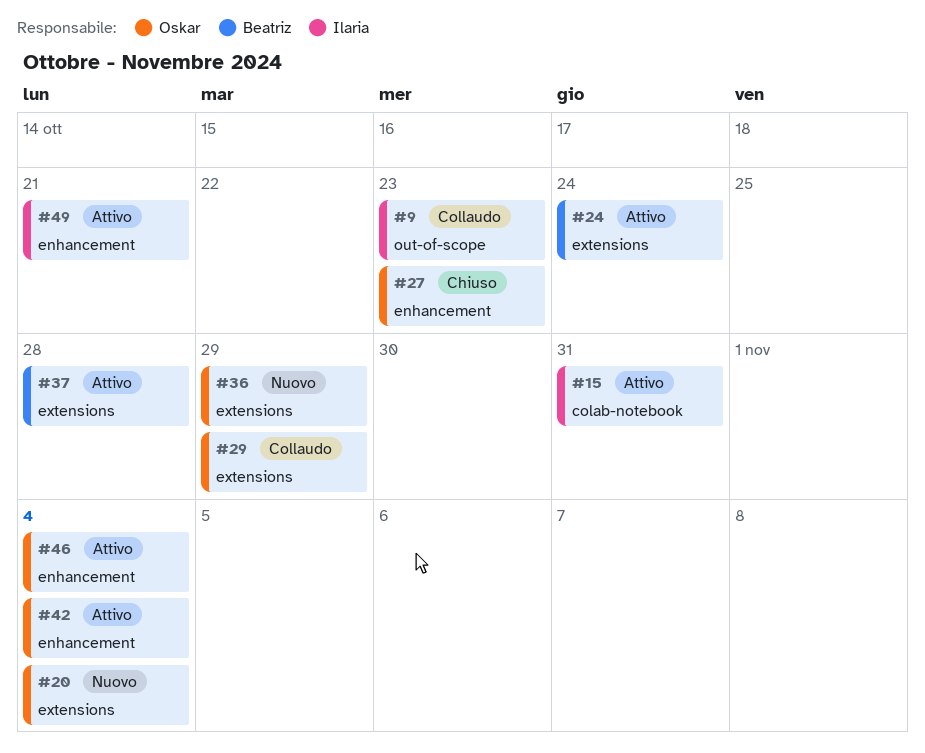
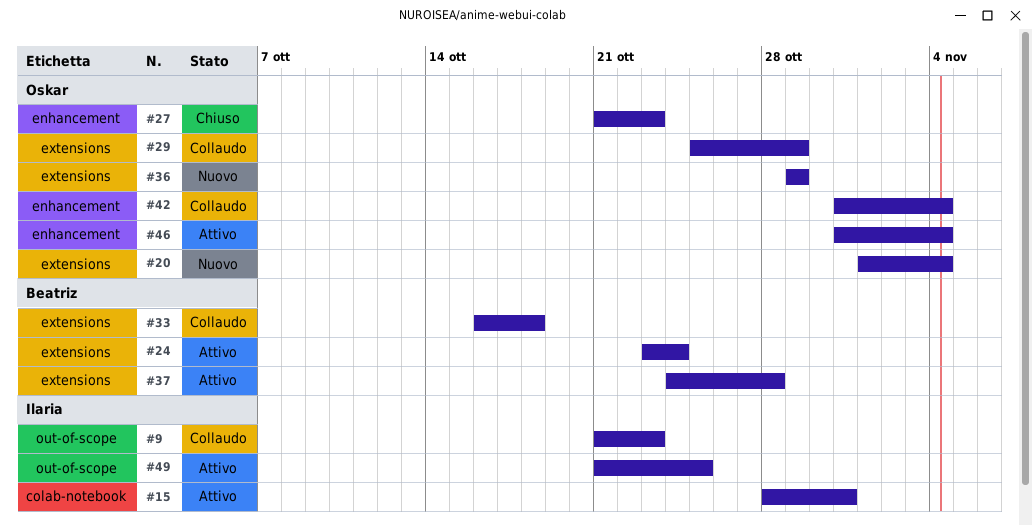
#33: none -> present
#42, status: Attivo -> Collaudo
#49, label: enhancement -> out-of-scope
#49, due: Oct 21 -> Oct 25

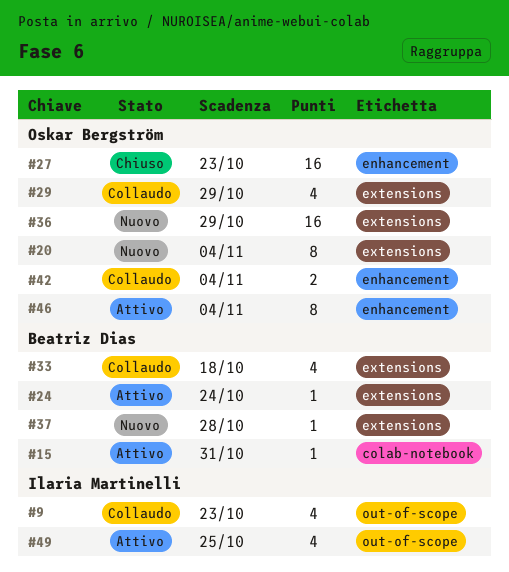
#15, owner: Ilaria Martinelli -> Beatriz Dias
#37, status: Attivo -> Nuovo

